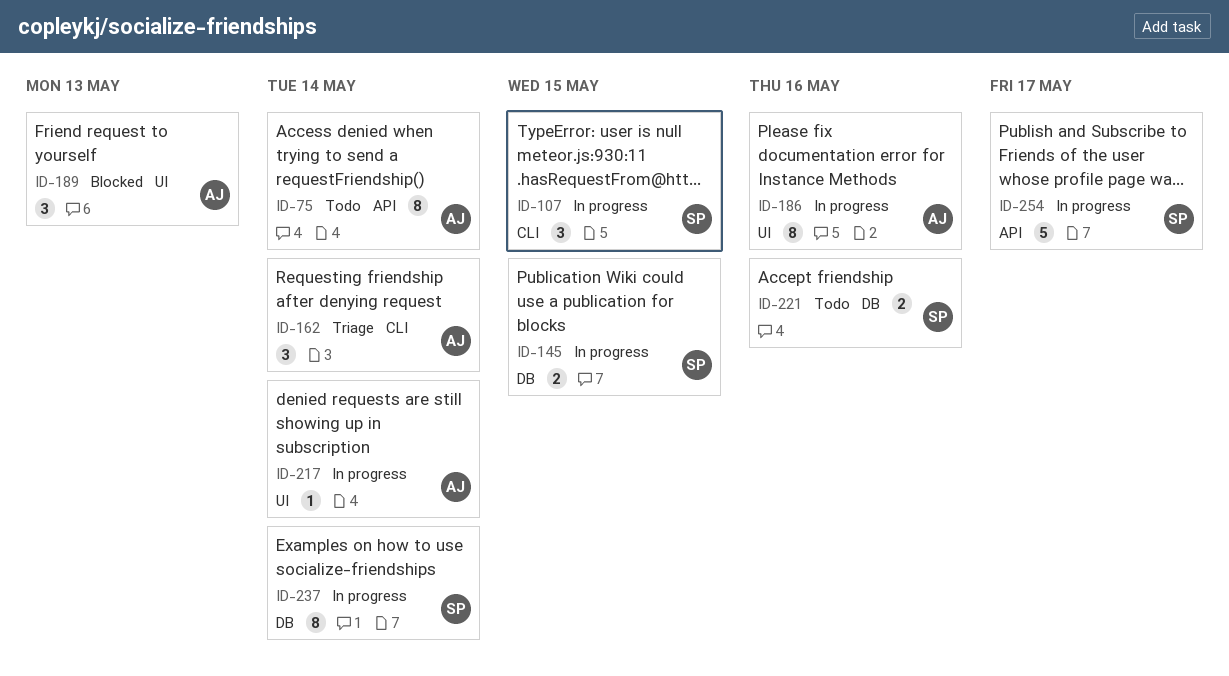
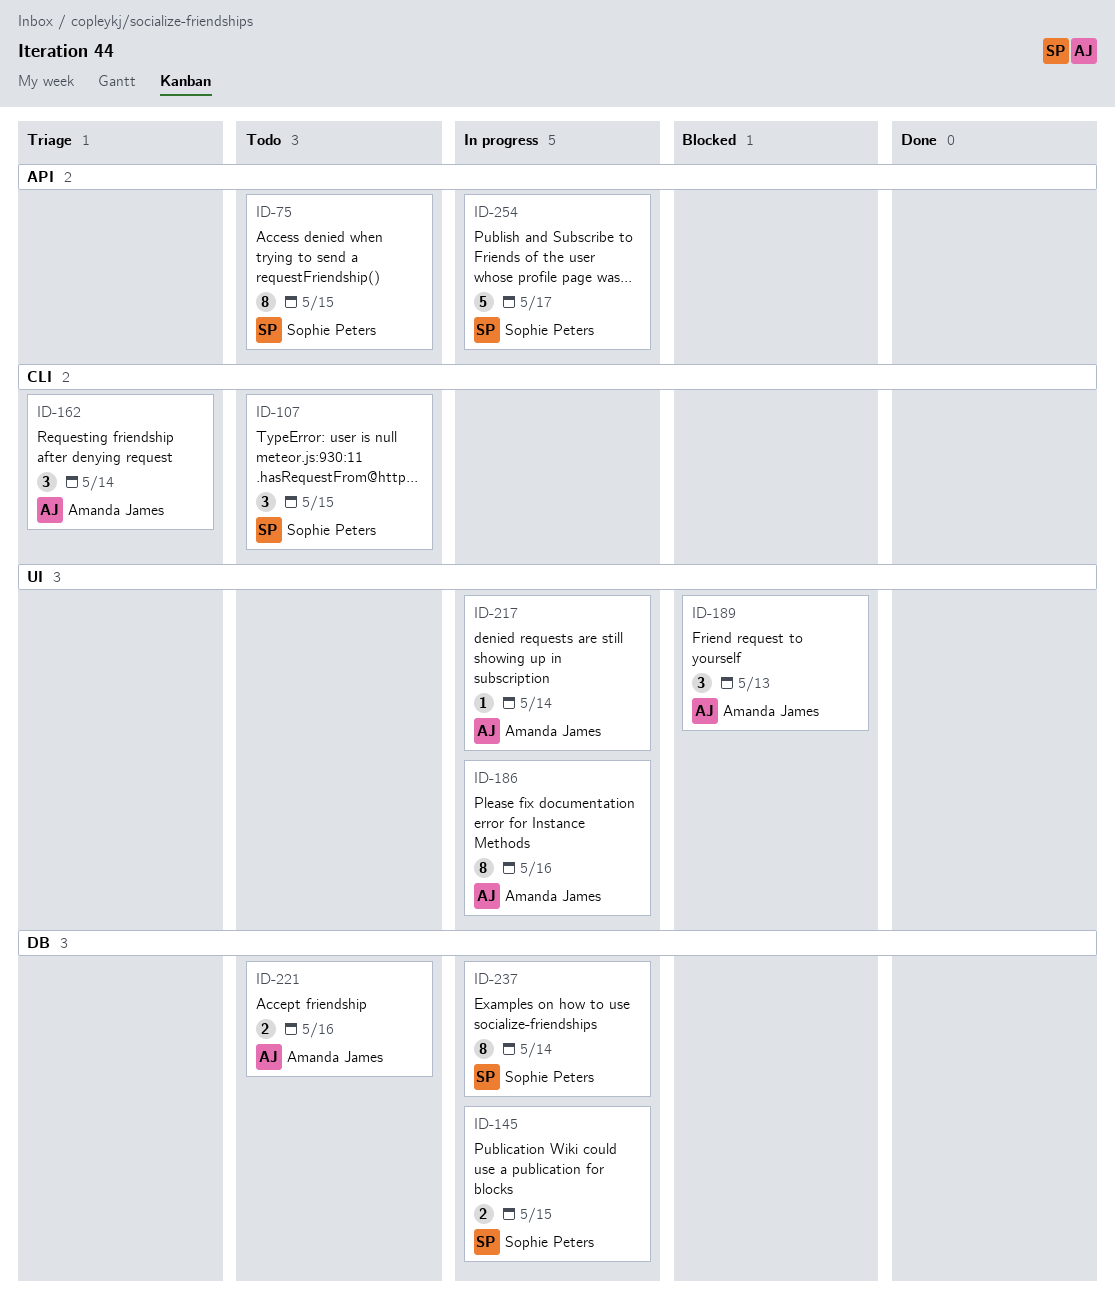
ID-75, owner: Amanda James -> Sophie Peters
ID-75, due: May 14 -> May 15
ID-107, status: In progress -> Todo
ID-221, owner: Sophie Peters -> Amanda James

